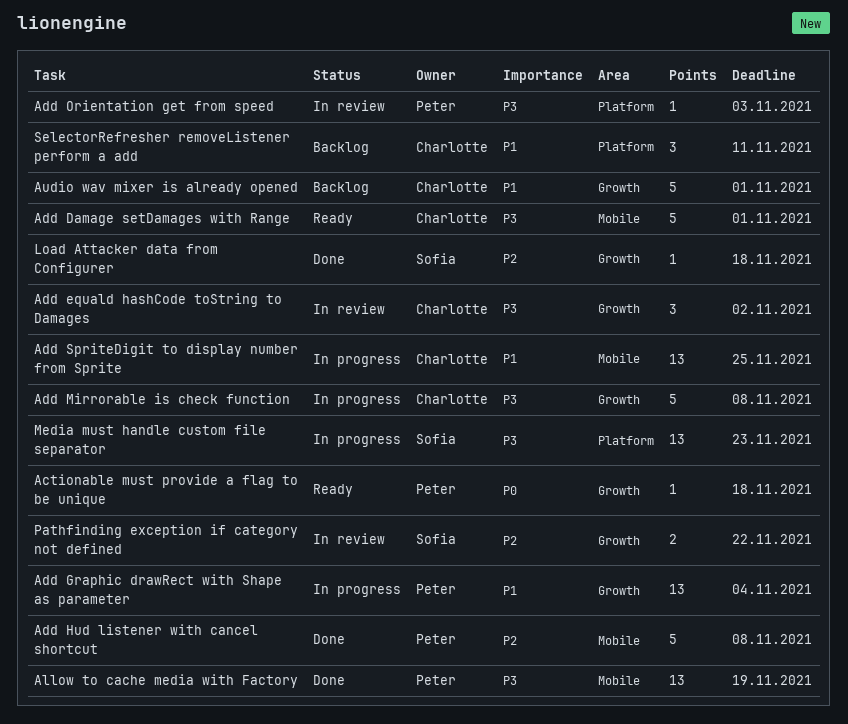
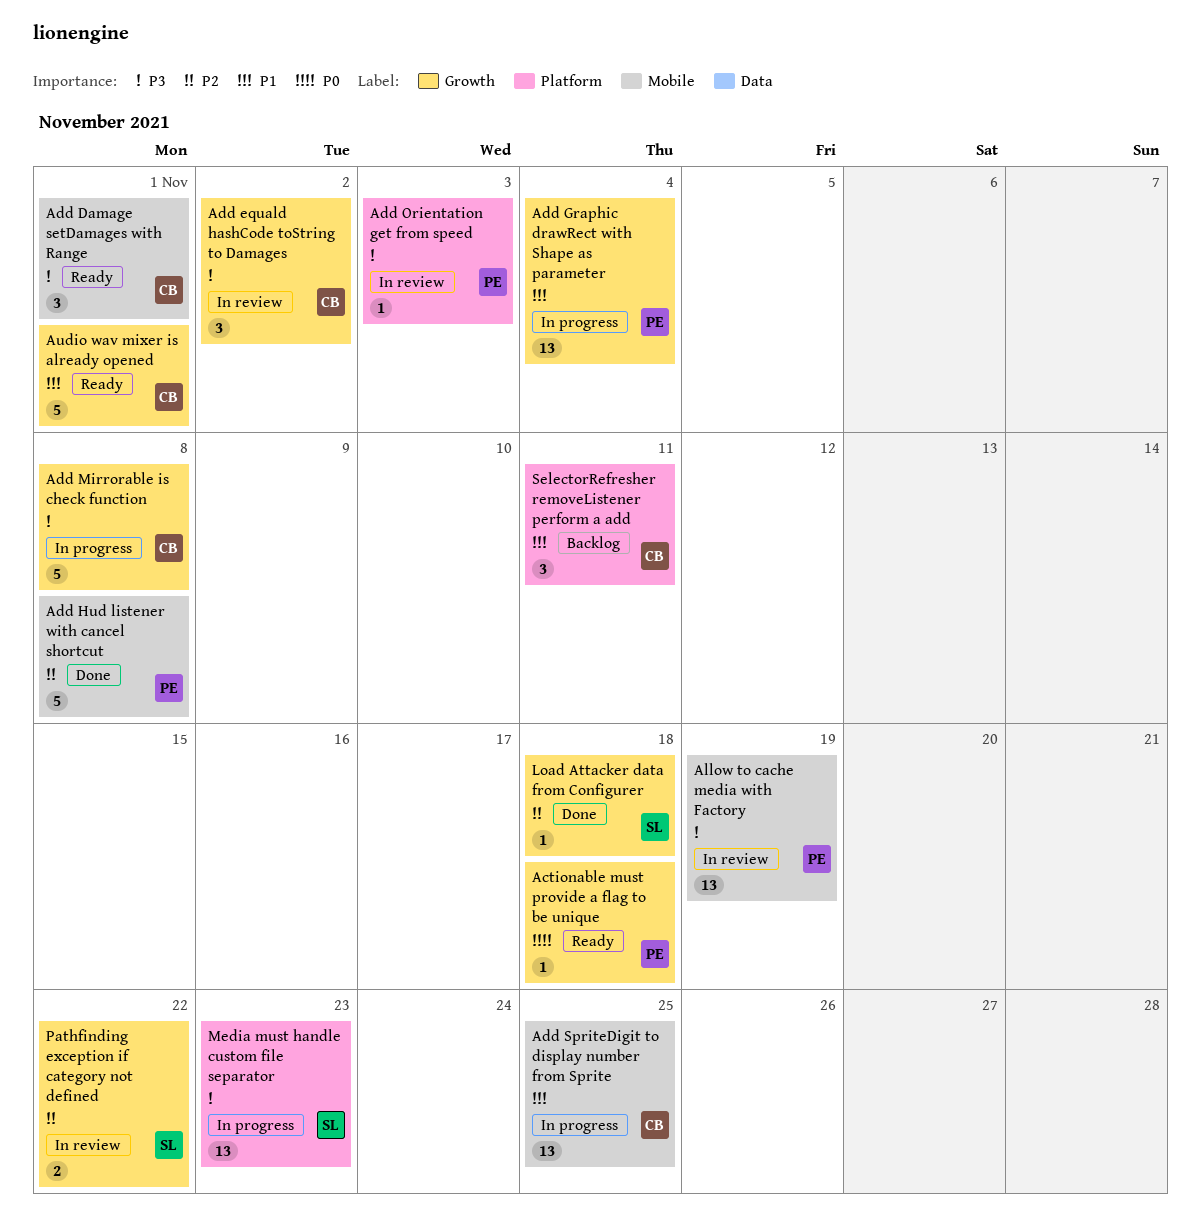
Add Damage setDamages with Range, estimate: 5 -> 3
Allow to cache media with Factory, status: Done -> In review
Audio wav mixer is already opened, status: Backlog -> Ready

